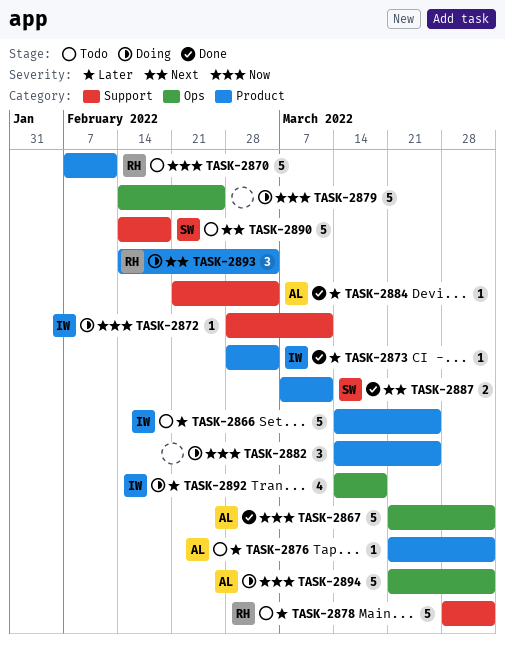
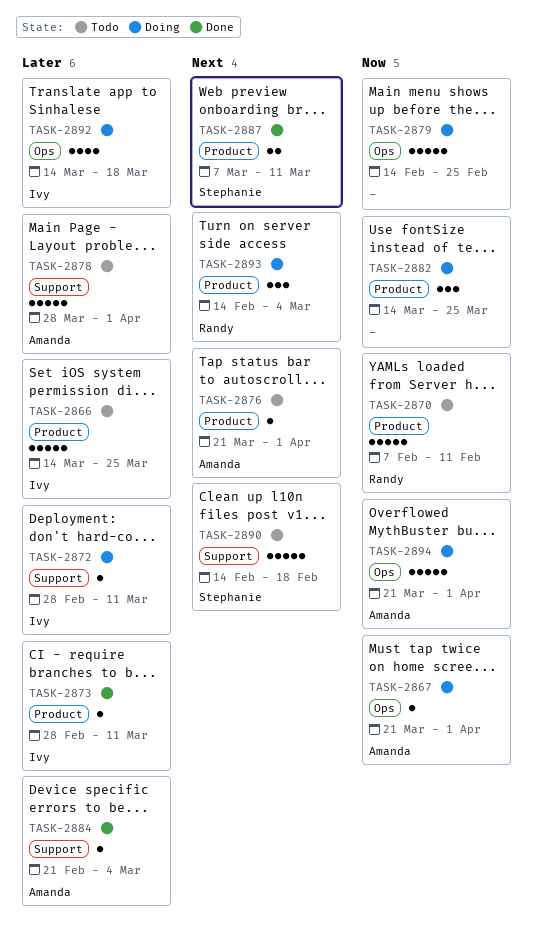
TASK-2867, status: Done -> Doing
TASK-2867, estimate: 5 -> 1
TASK-2872, priority: Now -> Later
TASK-2873, due: Mar 4 -> Mar 11
TASK-2876, priority: Later -> Next
TASK-2878, owner: Randy -> Amanda

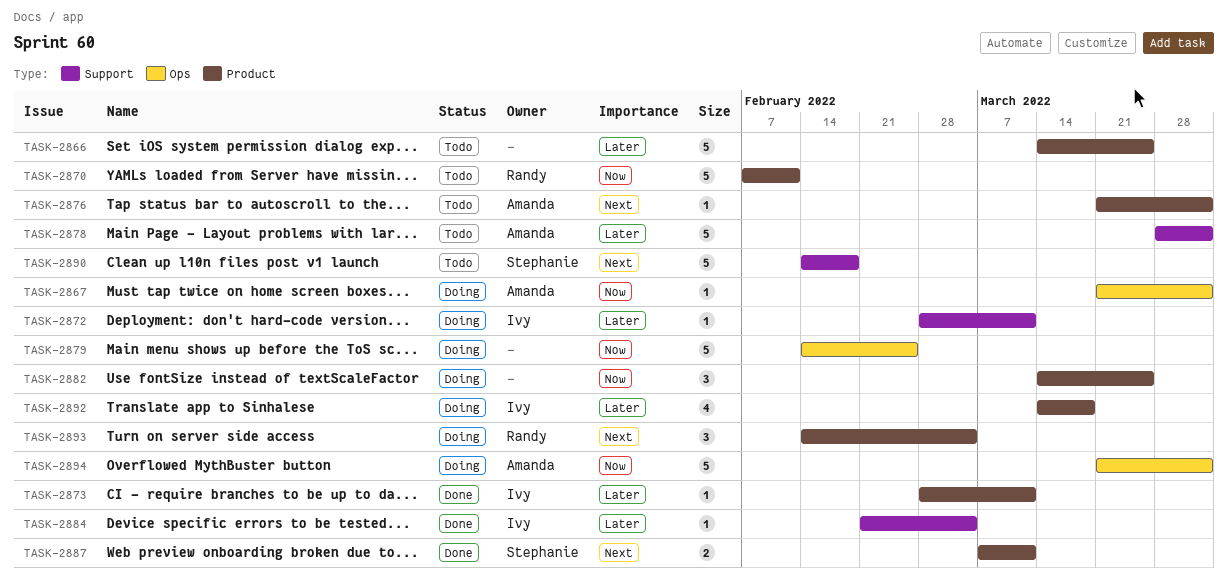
TASK-2866, owner: Ivy -> none
TASK-2884, owner: Amanda -> Ivy
TASK-2892, label: Ops -> Product

